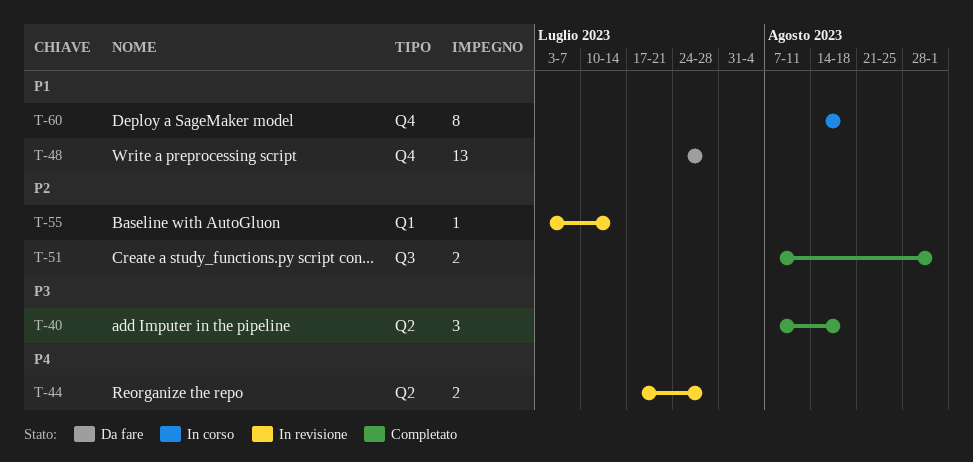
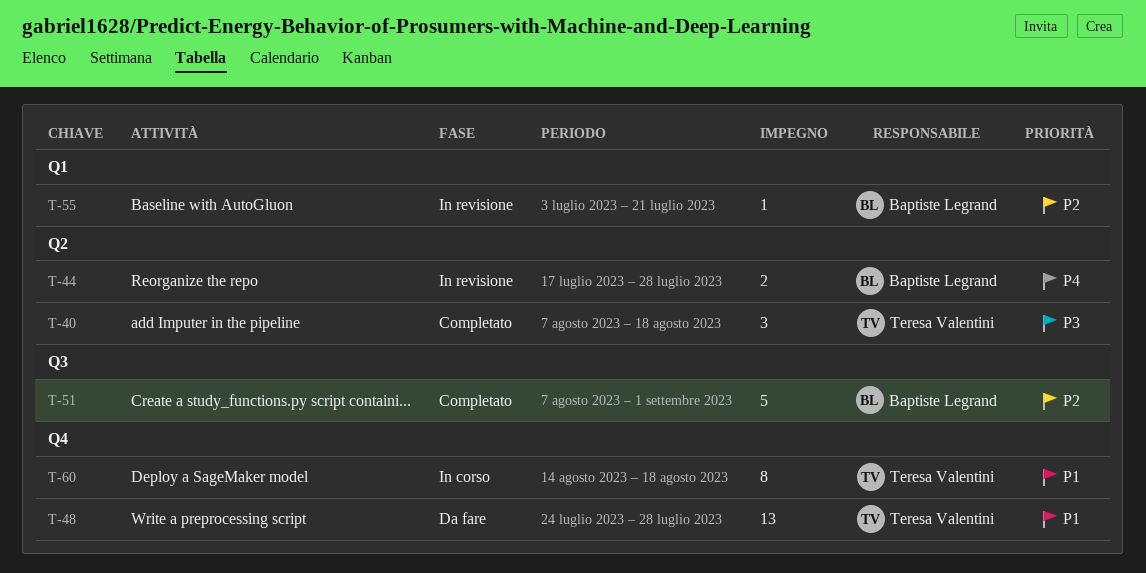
T-51, estimate: 2 -> 5
T-55, due: Jul 14 -> Jul 21

